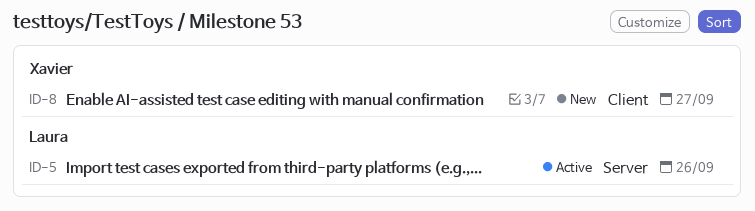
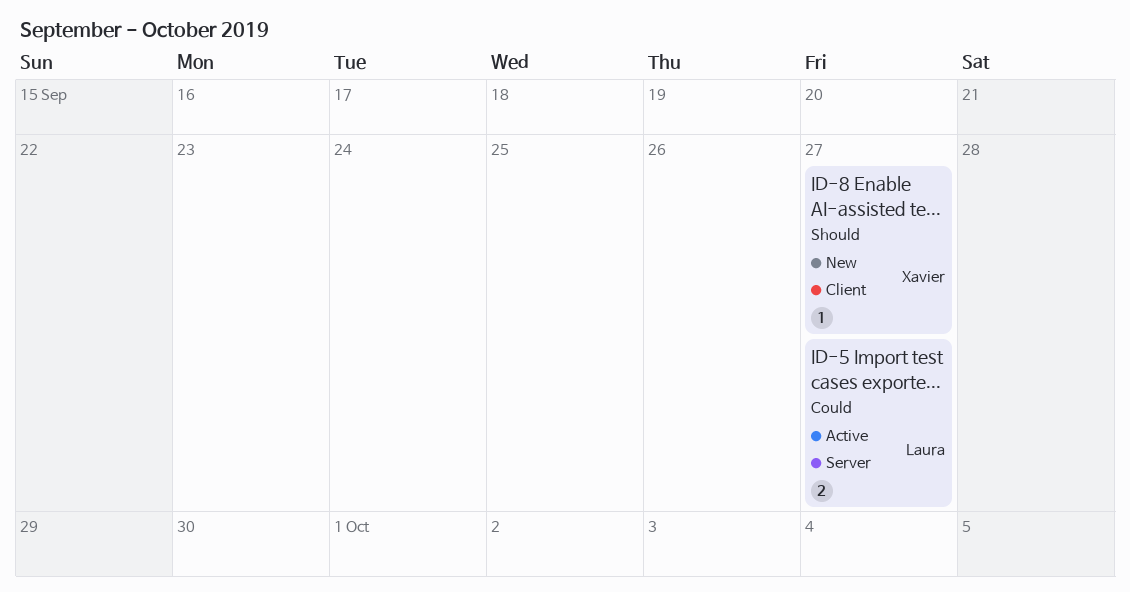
ID-5, due: Sep 26 -> Sep 27

